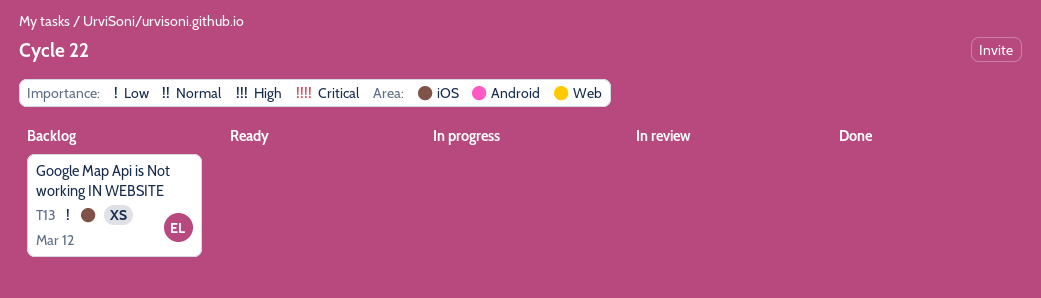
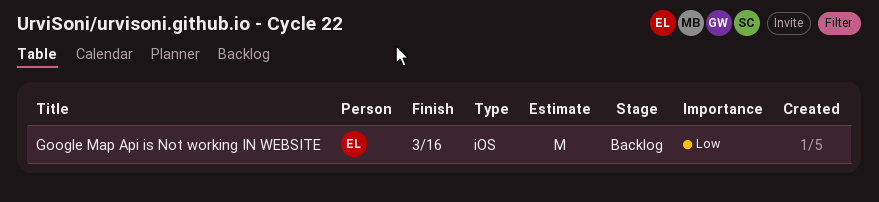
Google Map Api is Not working IN WEBSITE, estimate: XS -> M
Google Map Api is Not working IN WEBSITE, due: Mar 12 -> Mar 16

